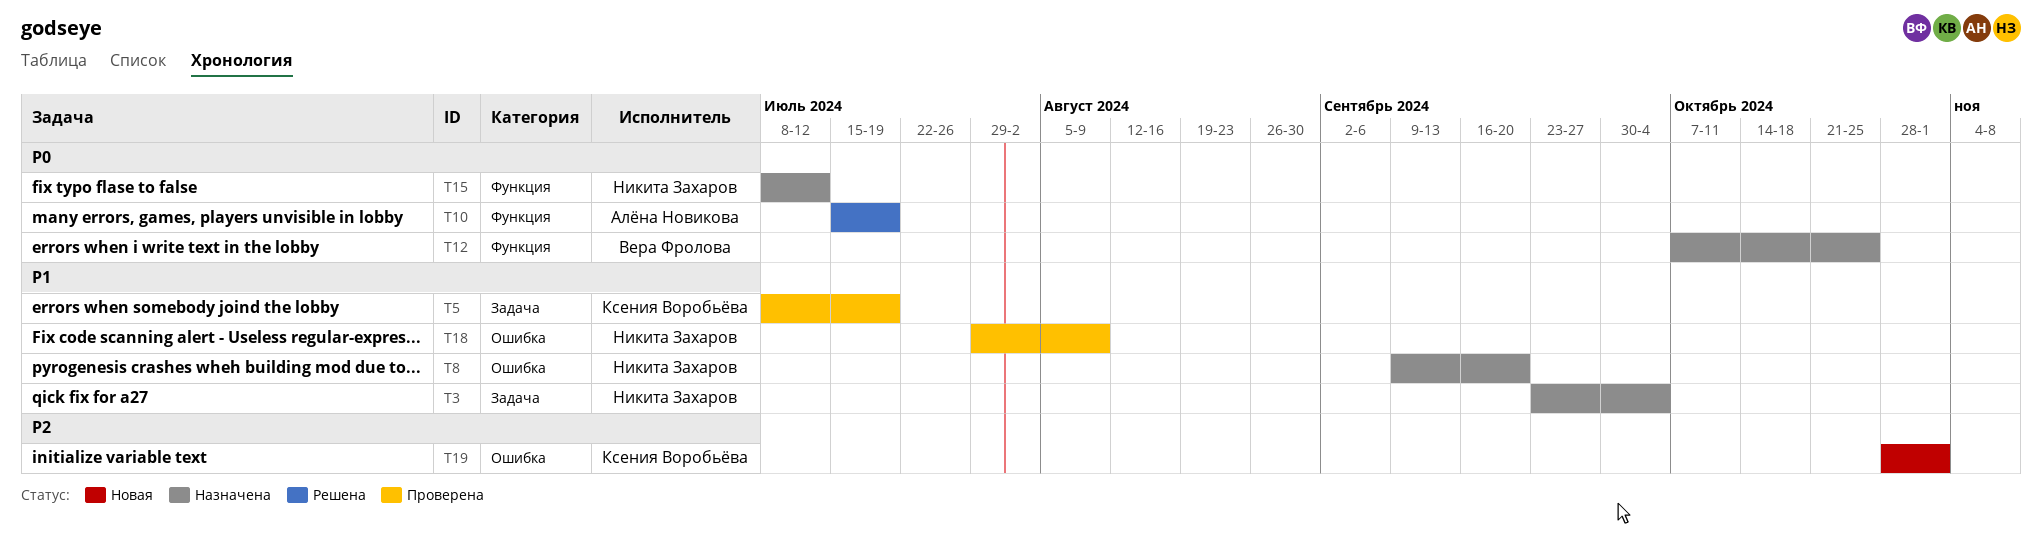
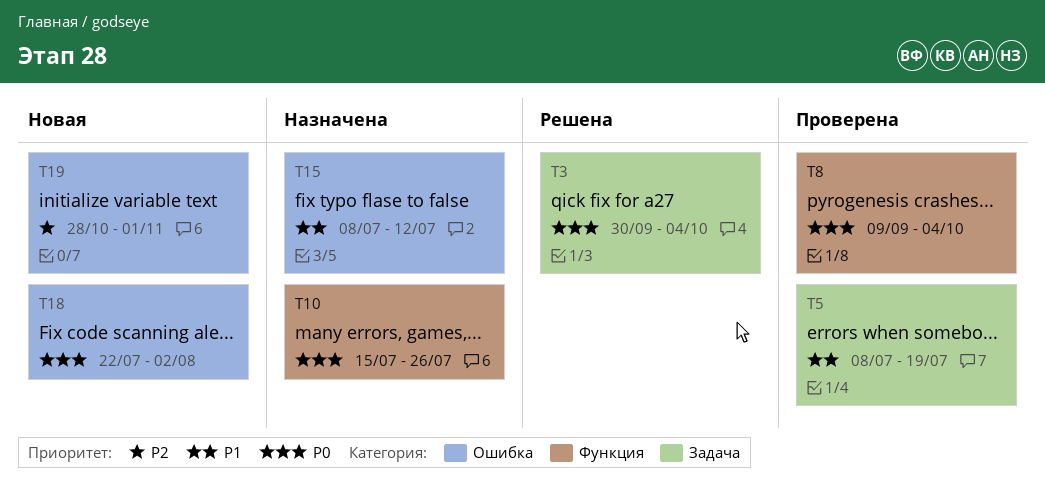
T3, status: Назначена -> Решена
T3, priority: P1 -> P0
T3, start: Sep 23 -> Sep 30
T8, status: Назначена -> Проверена
T8, priority: P1 -> P0
T8, label: Ошибка -> Функция
T8, due: Sep 20 -> Oct 4
T10, status: Решена -> Назначена
T10, due: Jul 19 -> Jul 26
T12: present -> none
T15, priority: P0 -> P1
T15, label: Функция -> Ошибка
T18, status: Проверена -> Новая
T18, priority: P1 -> P0
T18, start: Jul 29 -> Jul 22
T18, due: Aug 9 -> Aug 2

